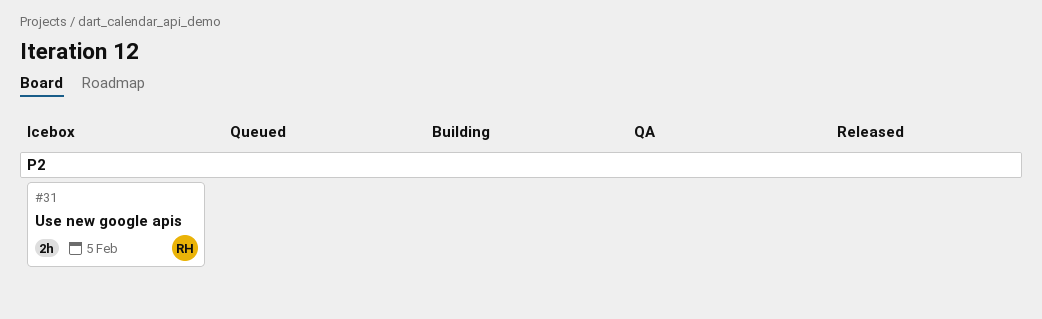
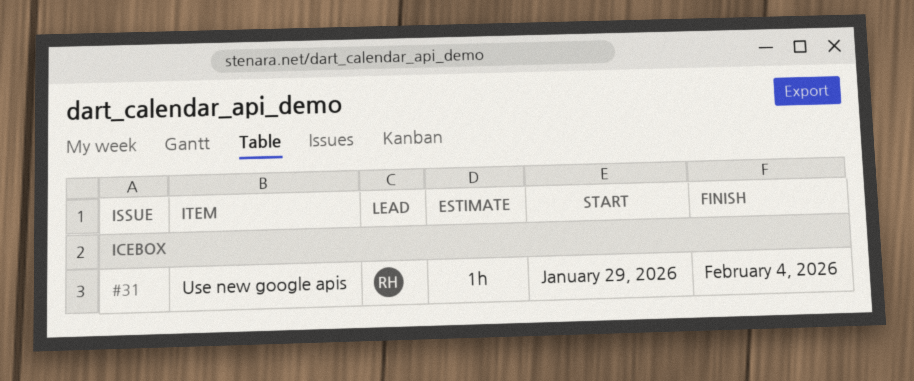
#31, estimate: 2h -> 1h
#31, due: Feb 5 -> Feb 4

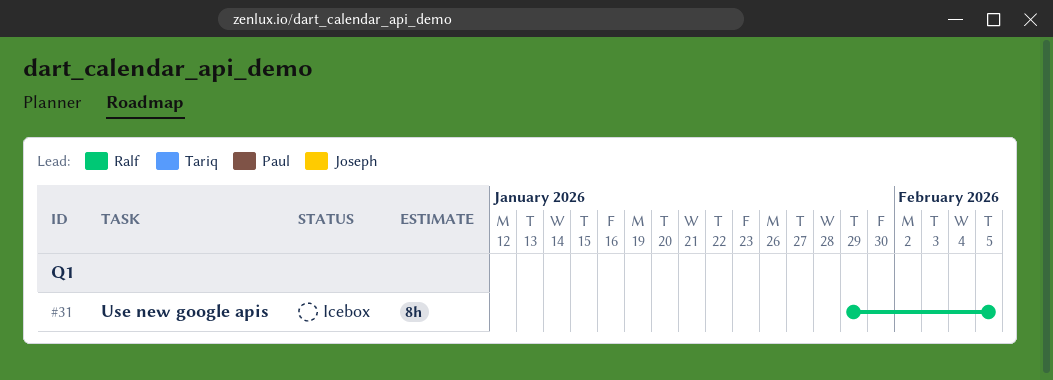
#31, estimate: 1h -> 8h
#31, due: Feb 4 -> Feb 5

